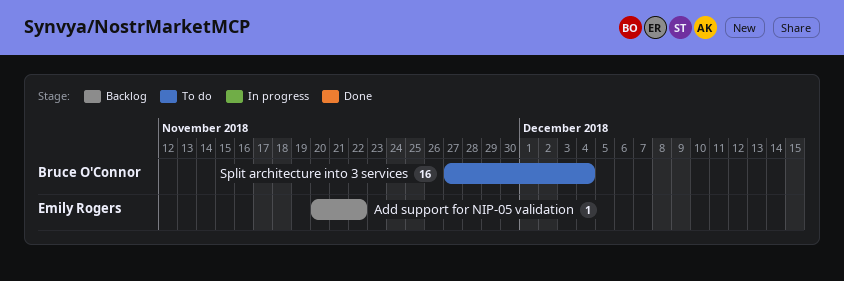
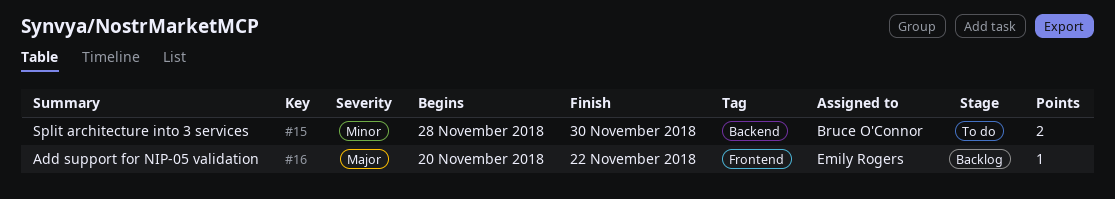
Split architecture into 3 services, estimate: 16 -> 2
Split architecture into 3 services, start: Nov 27 -> Nov 28
Split architecture into 3 services, due: Dec 4 -> Nov 30

